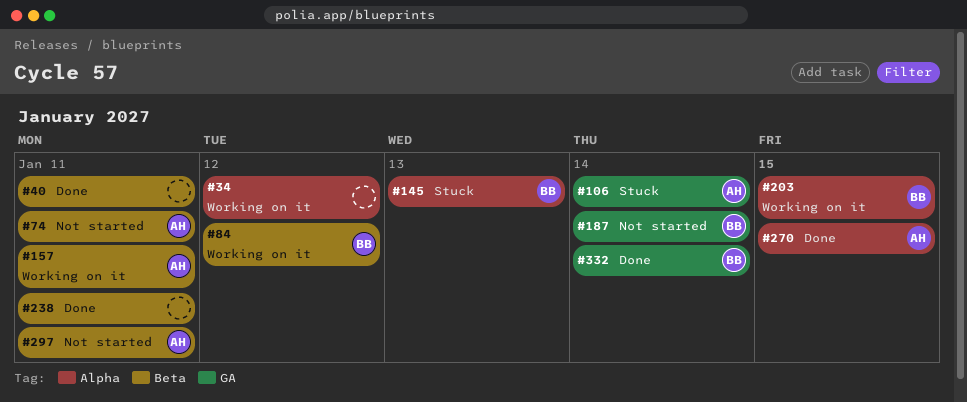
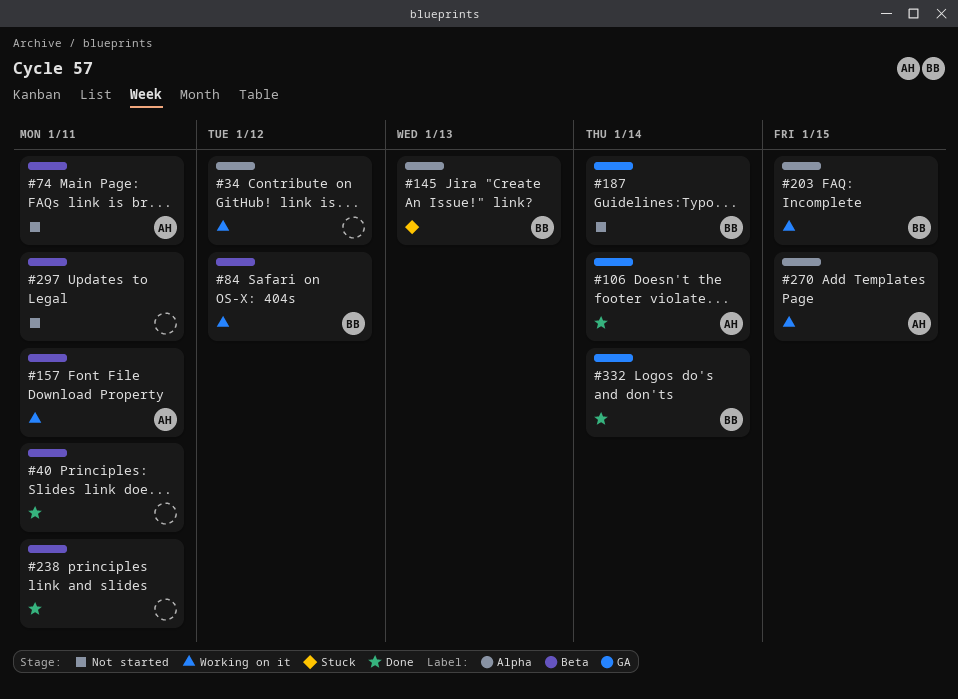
#106, status: Stuck -> Done
#270, status: Done -> Working on it
#297, owner: AH -> none

